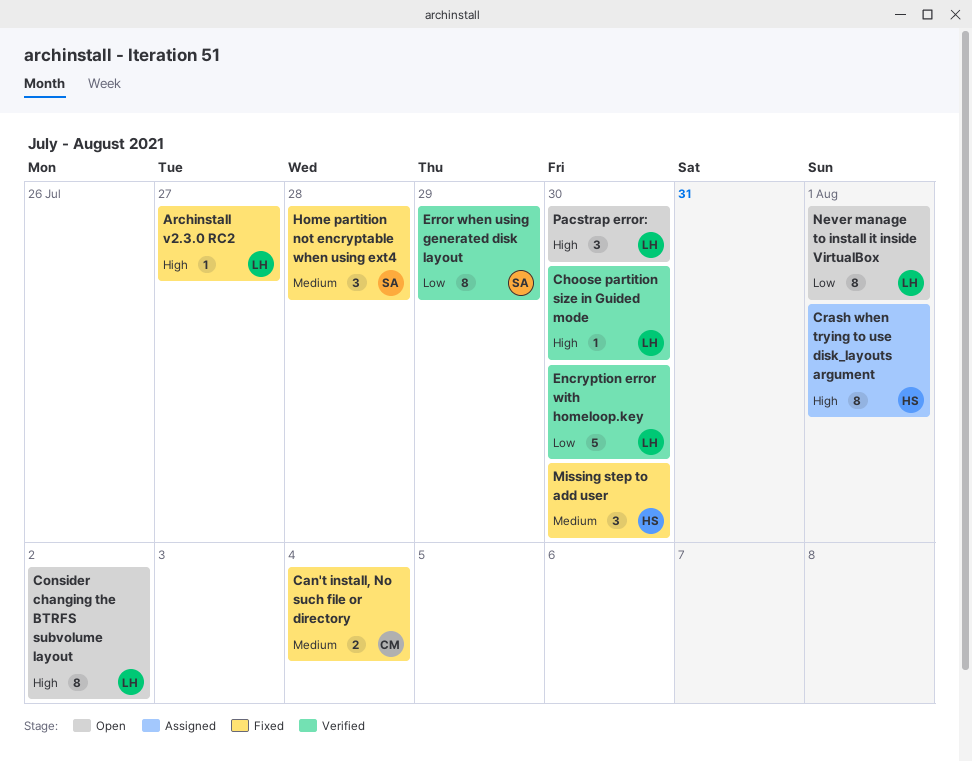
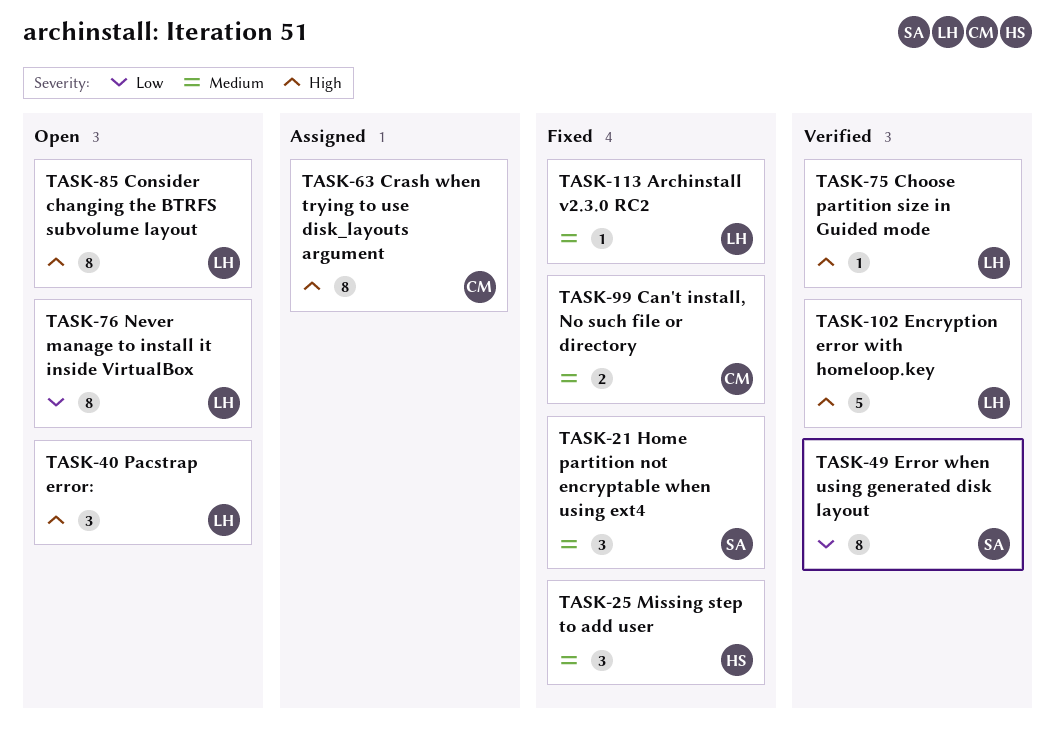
Archinstall v2.3.0 RC2, priority: High -> Medium
Crash when trying to use disk_layouts argument, owner: HS -> CM
Encryption error with homeloop.key, priority: Low -> High

